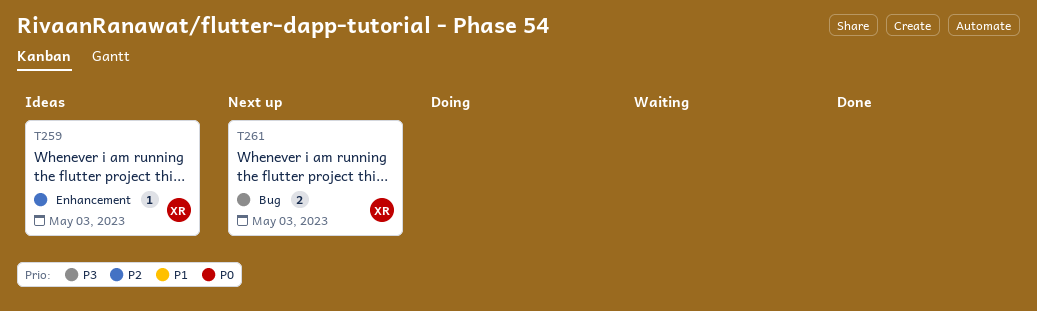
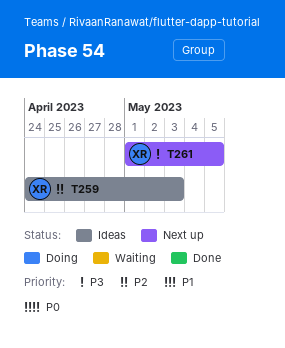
T261, due: May 3 -> May 5

